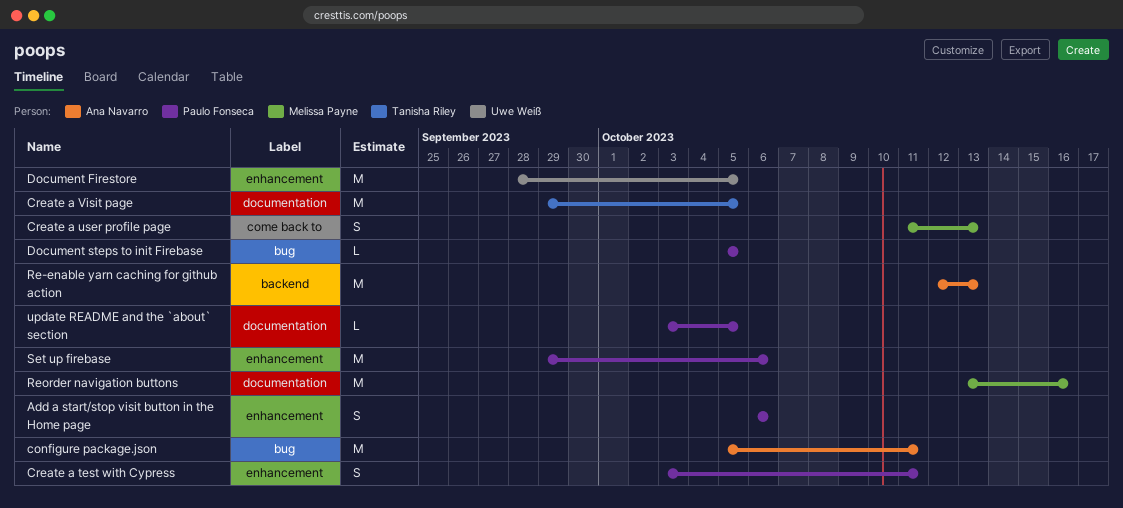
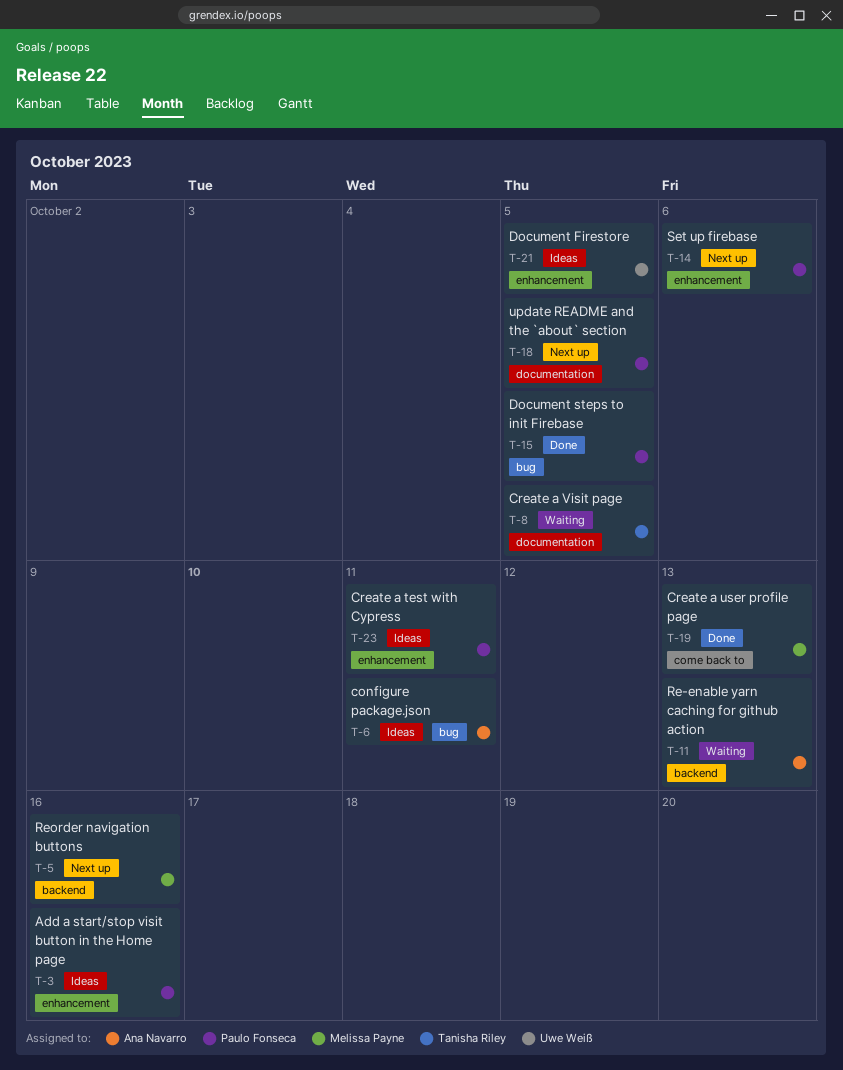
Add a start/stop visit button in the Home page, due: Oct 6 -> Oct 16
Reorder navigation buttons, label: documentation -> backend

